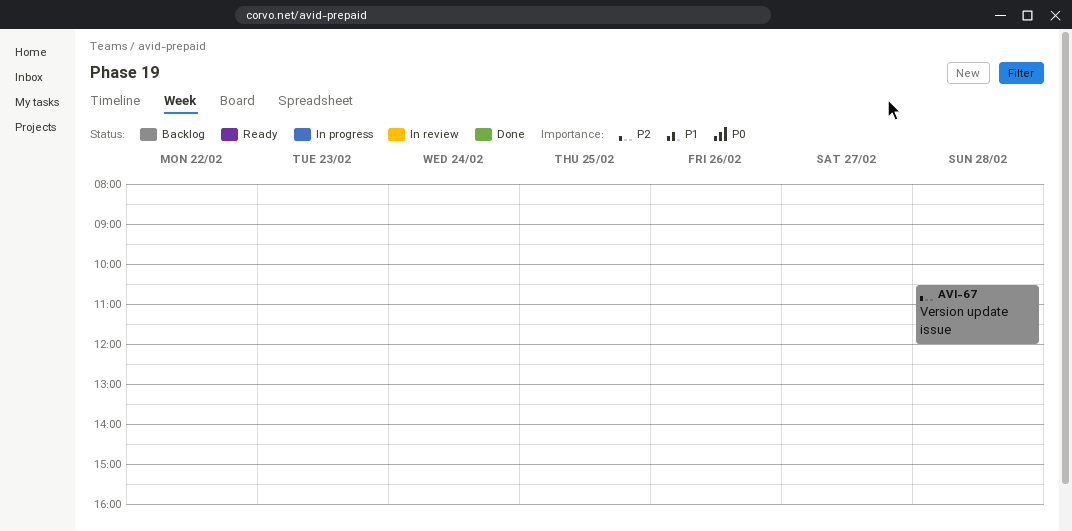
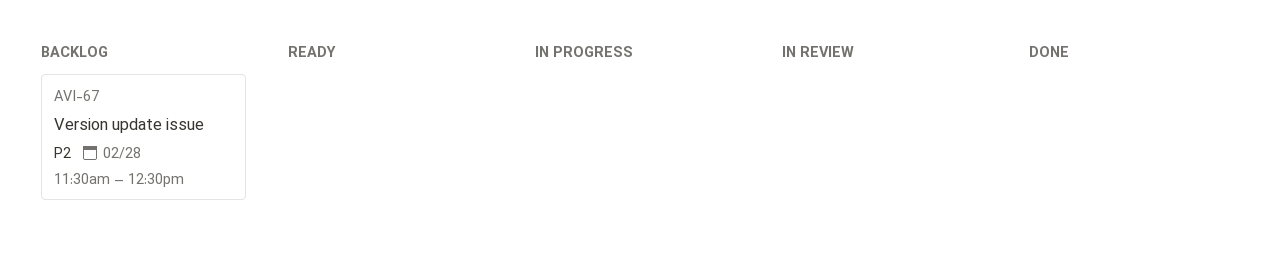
AVI-67, begins: 10:30 -> 11:30
AVI-67, ends: 12:00 -> 12:30

